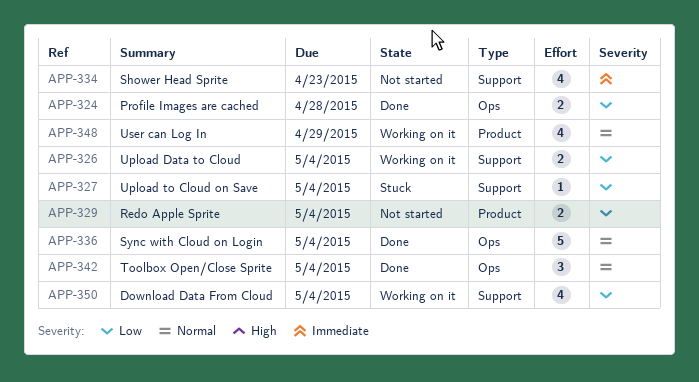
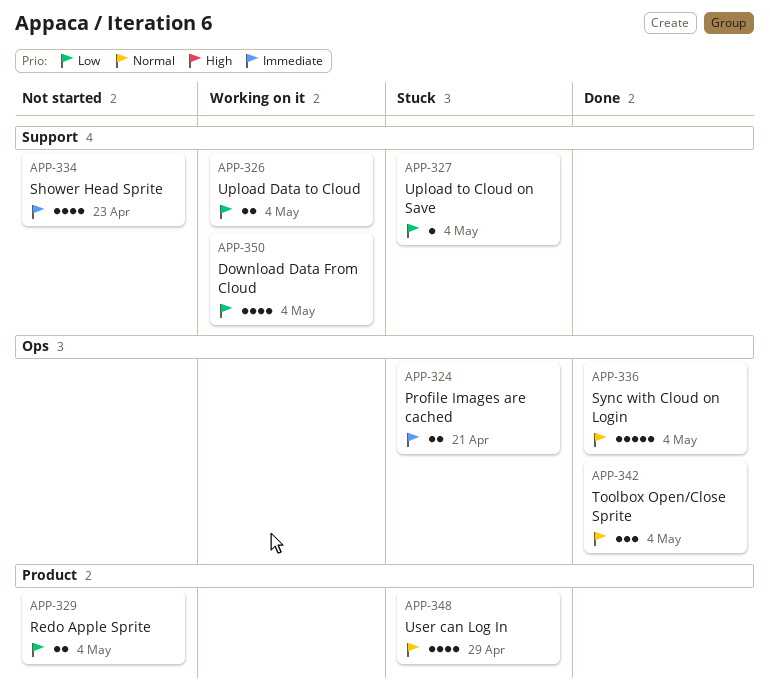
APP-324, status: Done -> Stuck
APP-324, priority: Low -> Immediate
APP-324, due: Apr 28 -> Apr 21
APP-348, status: Working on it -> Stuck

